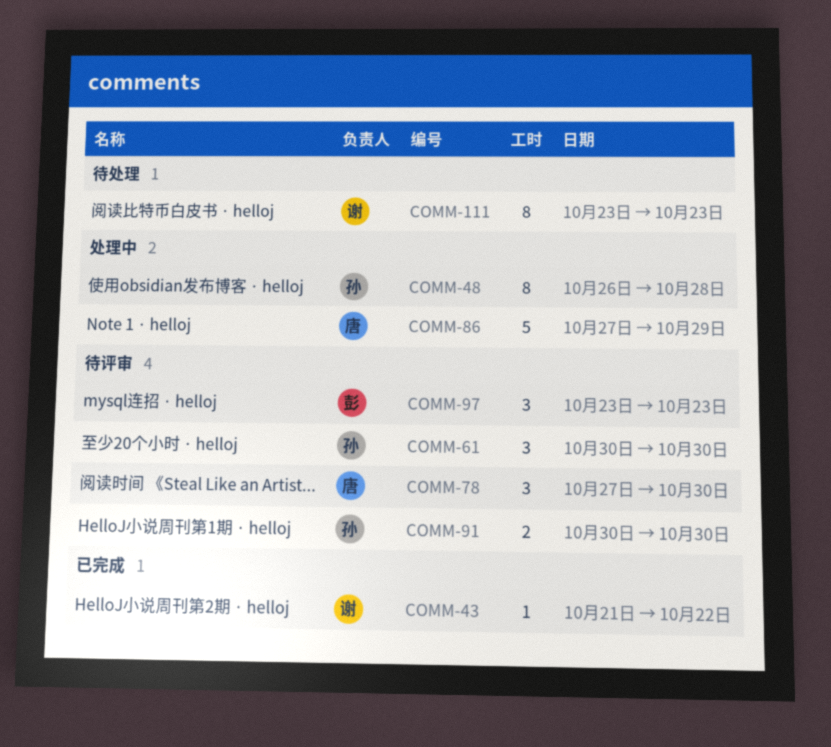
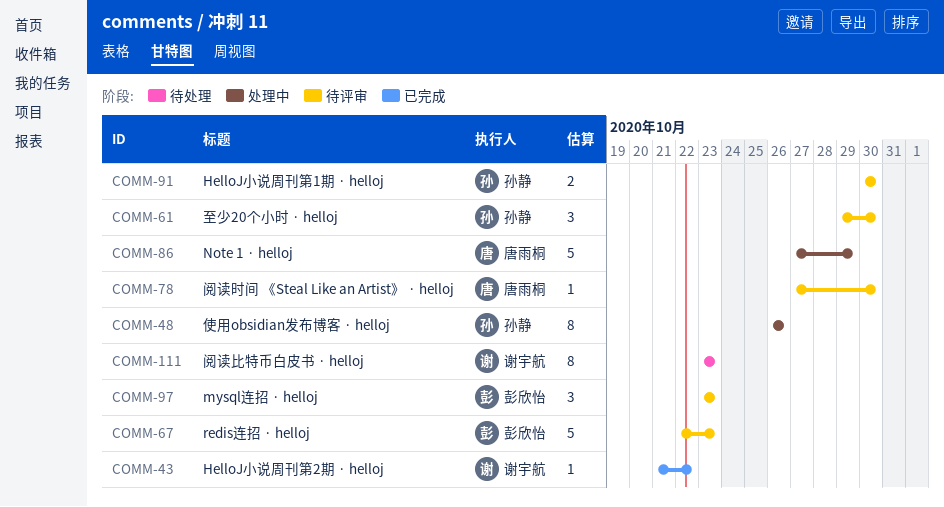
COMM-48, due: Oct 28 -> Oct 26
COMM-61, start: Oct 30 -> Oct 29
COMM-67: none -> present
COMM-78, estimate: 3 -> 1

